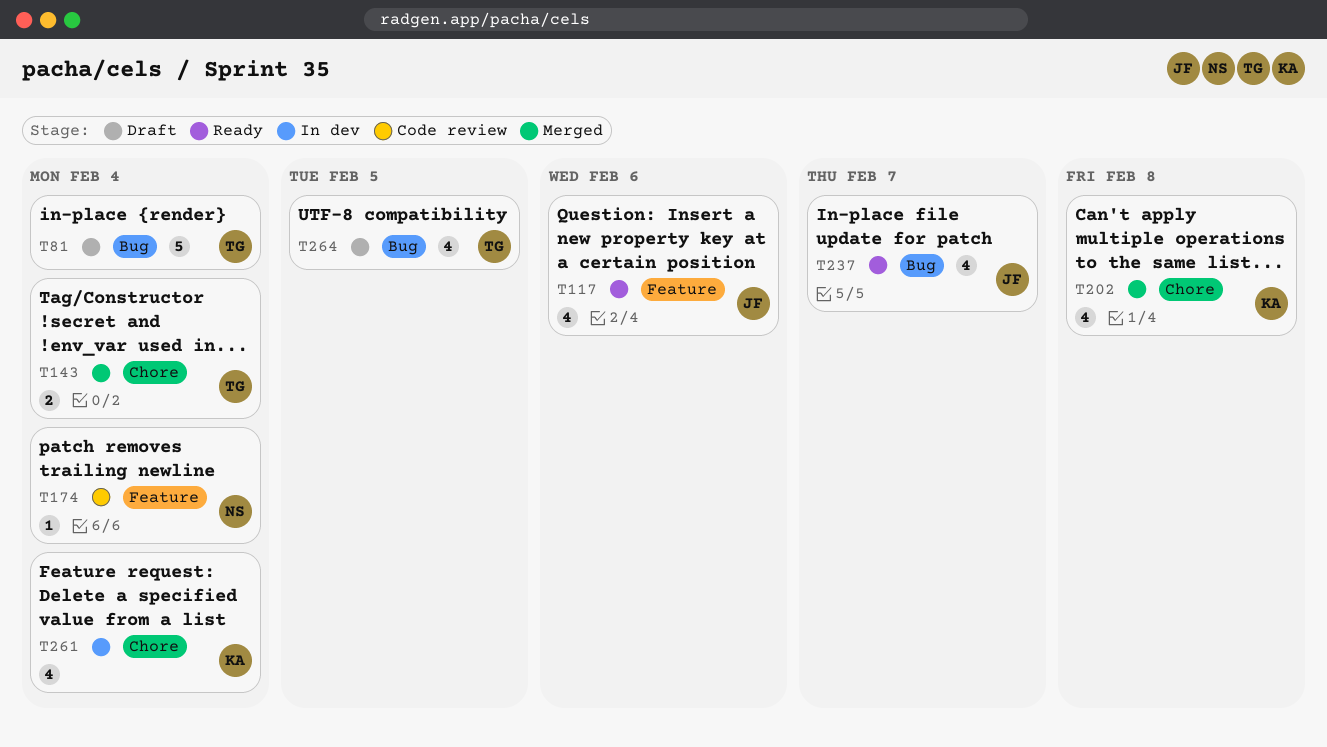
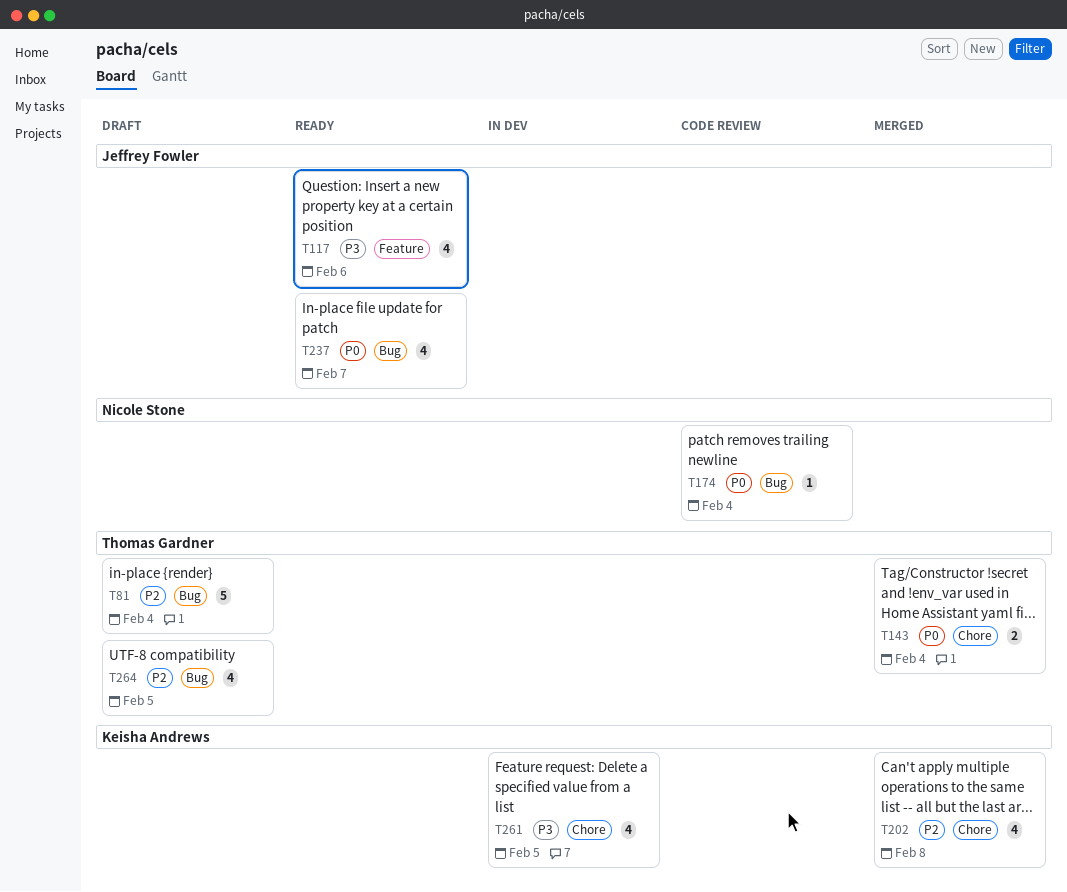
T174, label: Feature -> Bug
T261, due: Feb 4 -> Feb 5

